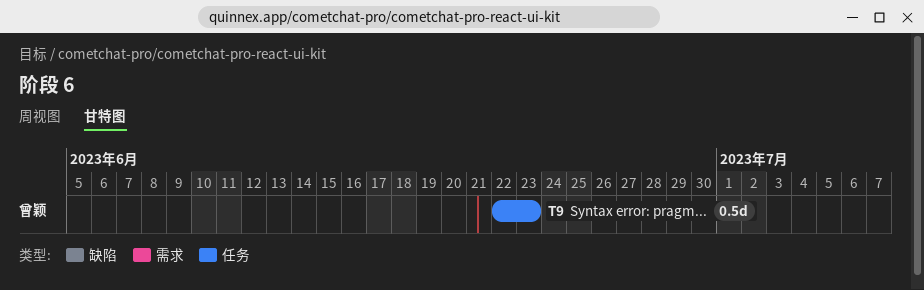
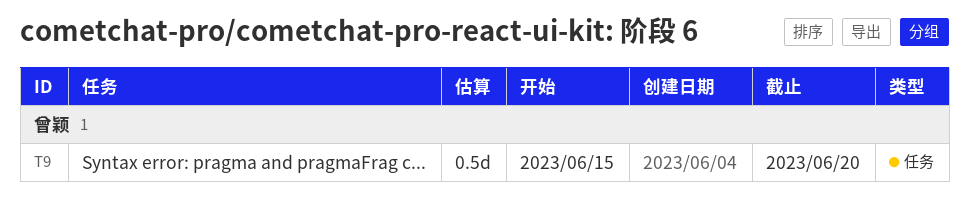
T9, start: Jun 22 -> Jun 15
T9, due: Jun 23 -> Jun 20

